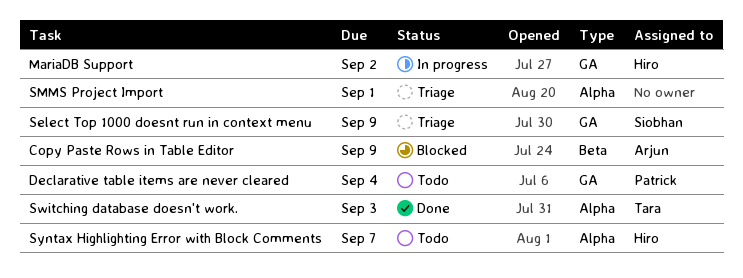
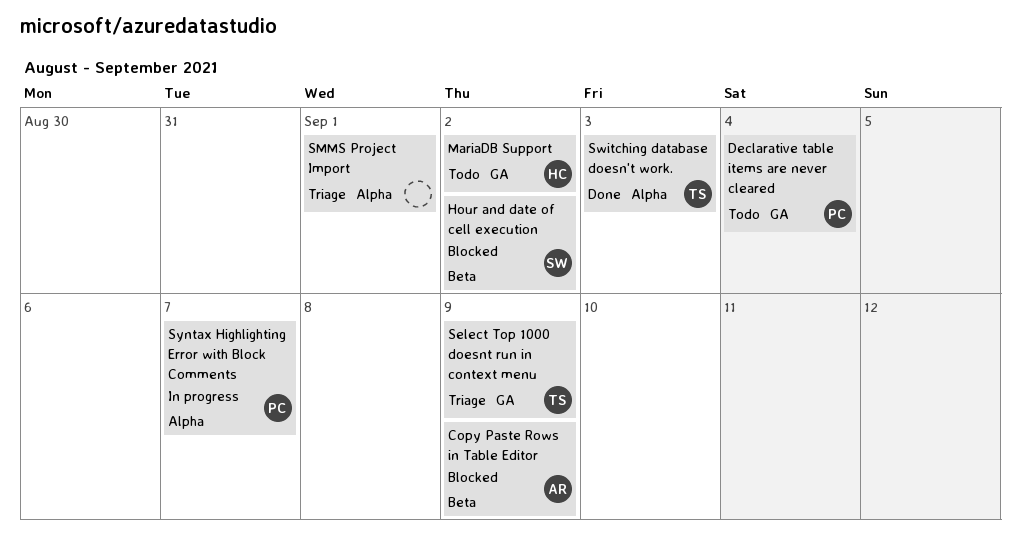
Hour and date of cell execution: none -> present
MariaDB Support, status: In progress -> Todo
Select Top 1000 doesnt run in context menu, owner: Siobhan -> Tara
Syntax Highlighting Error with Block Comments, status: Todo -> In progress
Syntax Highlighting Error with Block Comments, owner: Hiro -> Patrick

